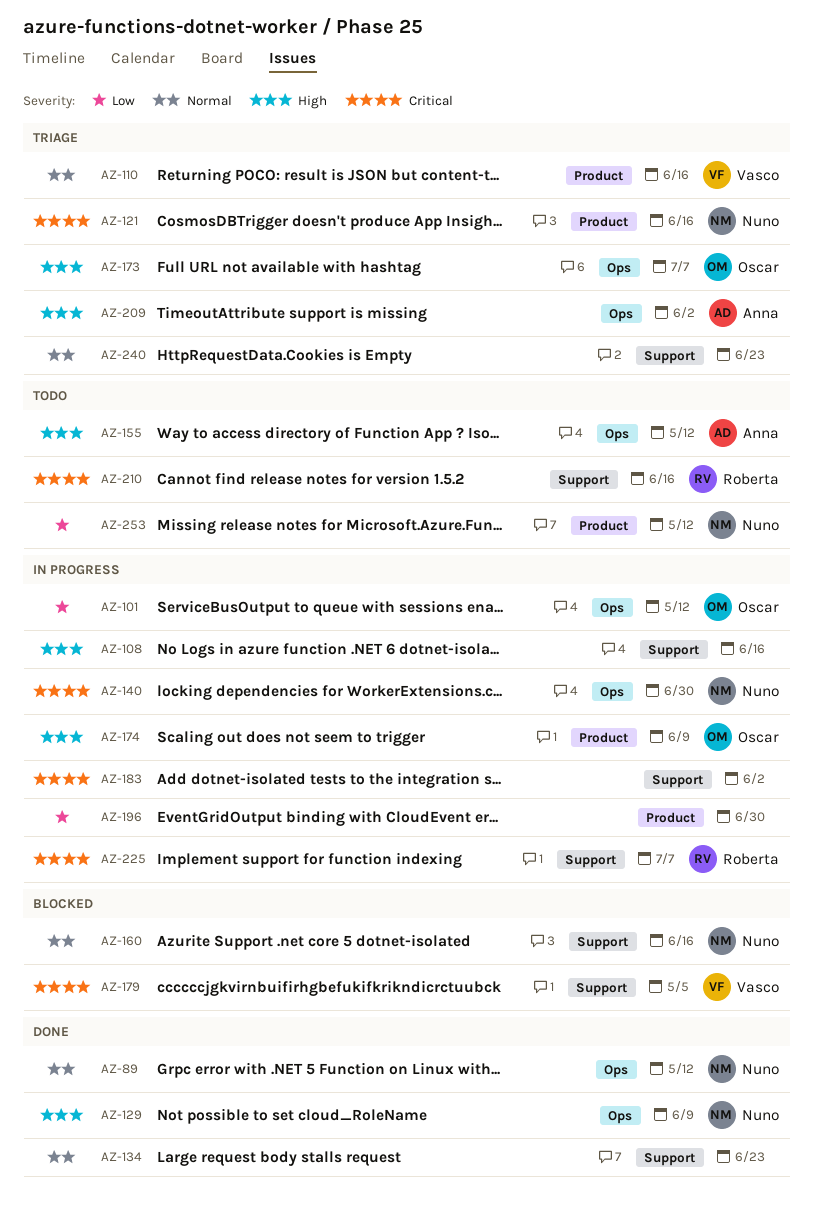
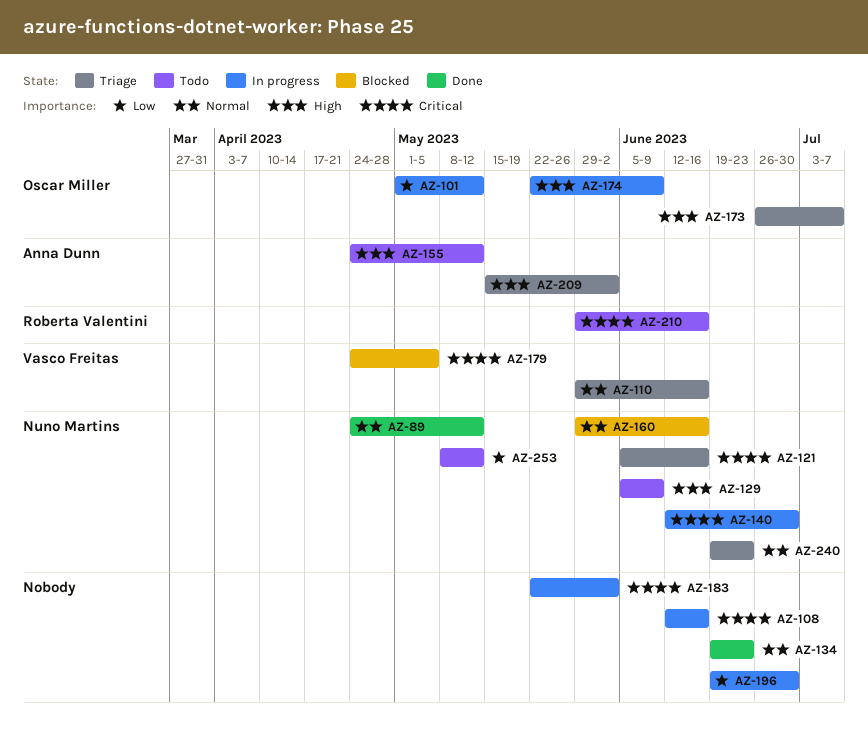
AZ-108, priority: High -> Critical
AZ-129, status: Done -> Todo
AZ-225: present -> none
AZ-240, owner: none -> Nuno Martins

